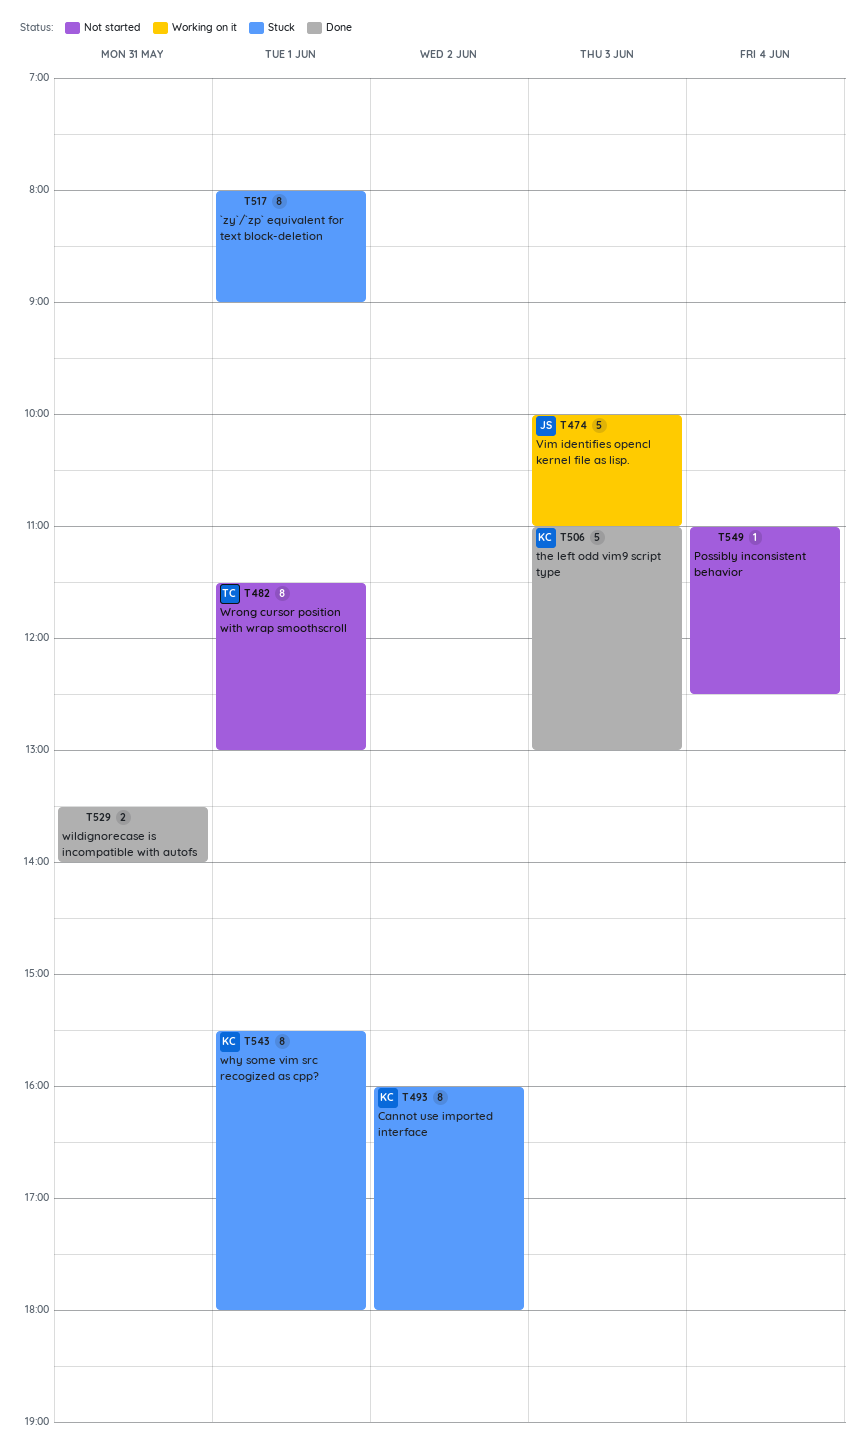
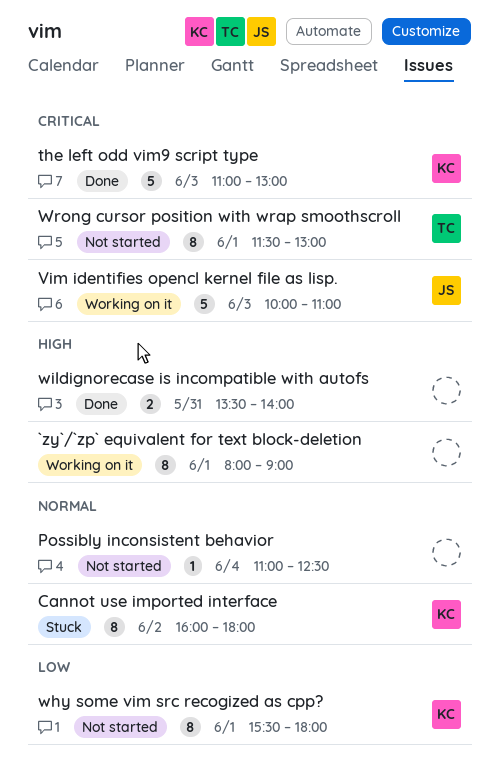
`zy`/`zp` equivalent for text block-deletion, status: Stuck -> Working on it
why some vim src recogized as cpp?, status: Stuck -> Not started

